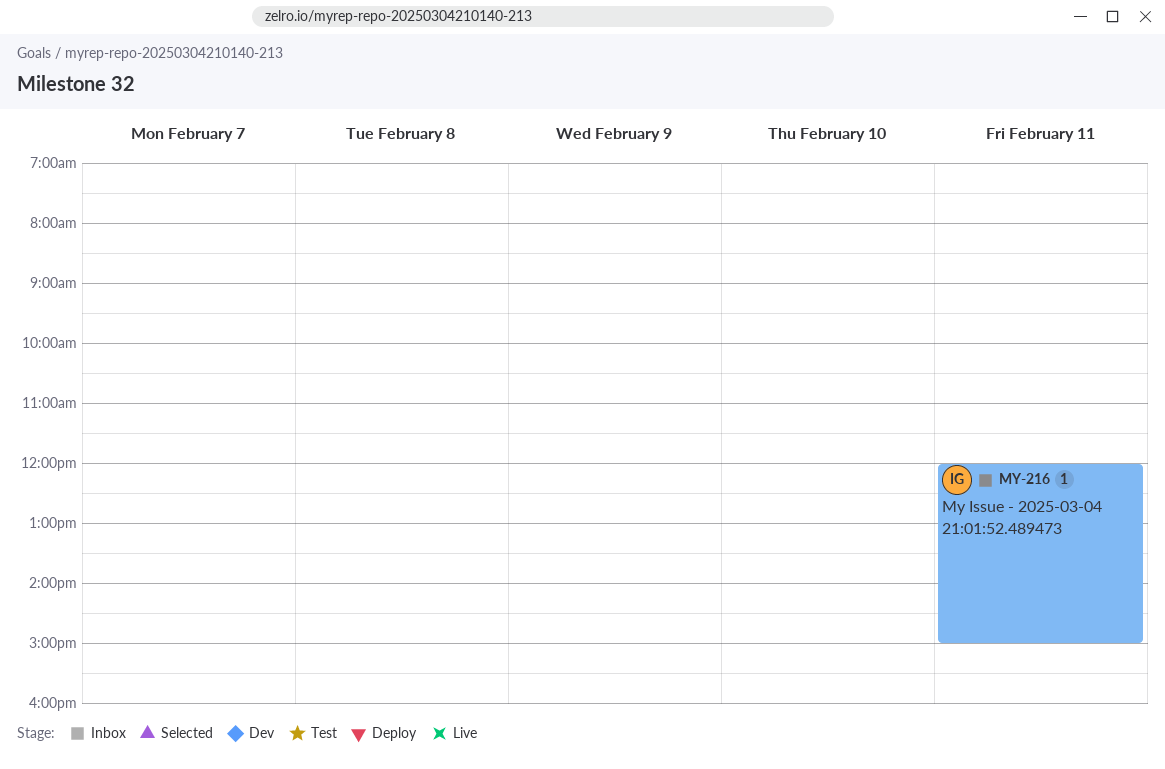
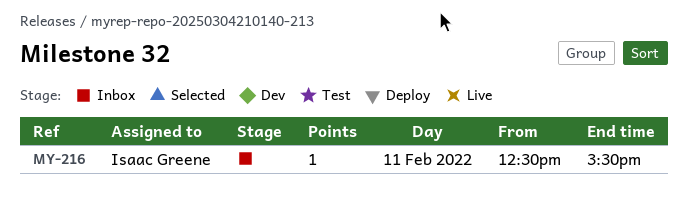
MY-216, begins: 12:00 -> 12:30
MY-216, ends: 15:00 -> 15:30

